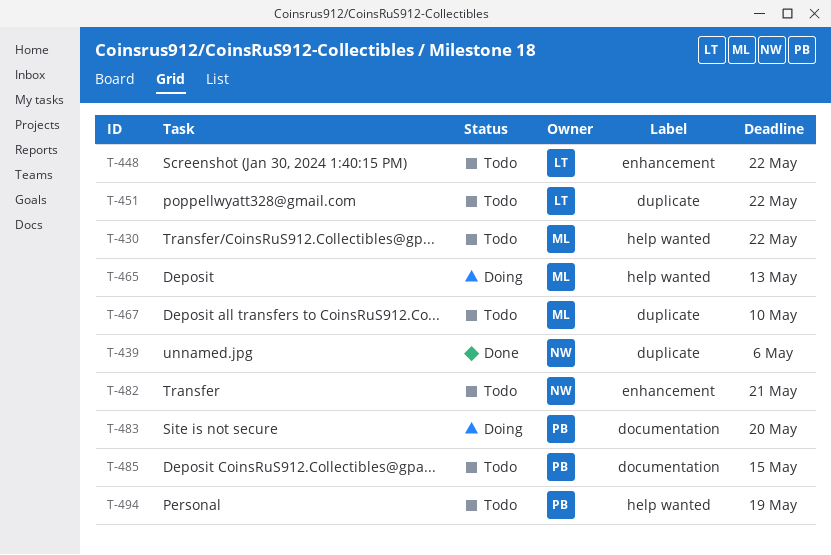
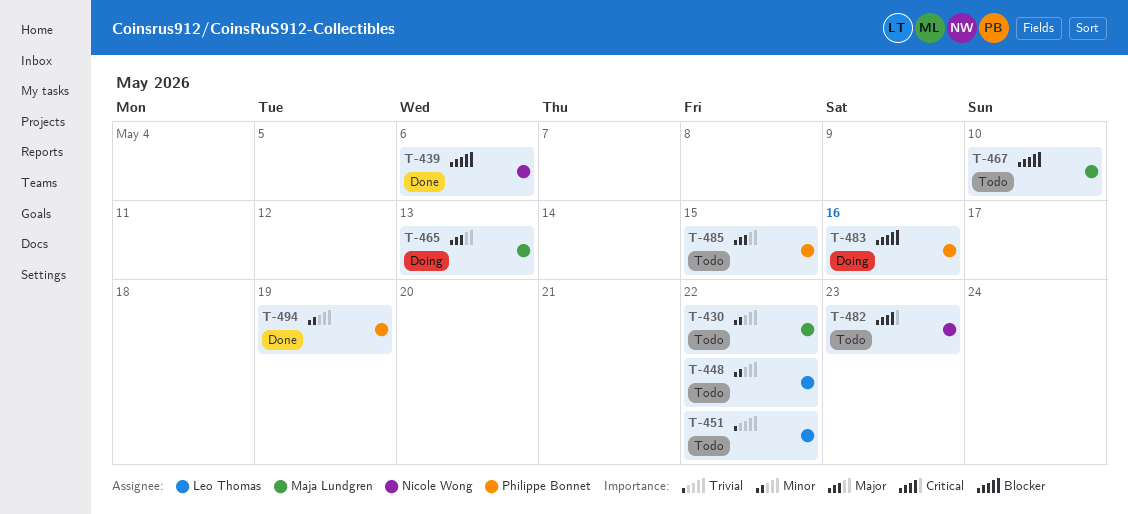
T-482, due: May 21 -> May 23
T-483, due: May 20 -> May 16
T-494, status: Todo -> Done

